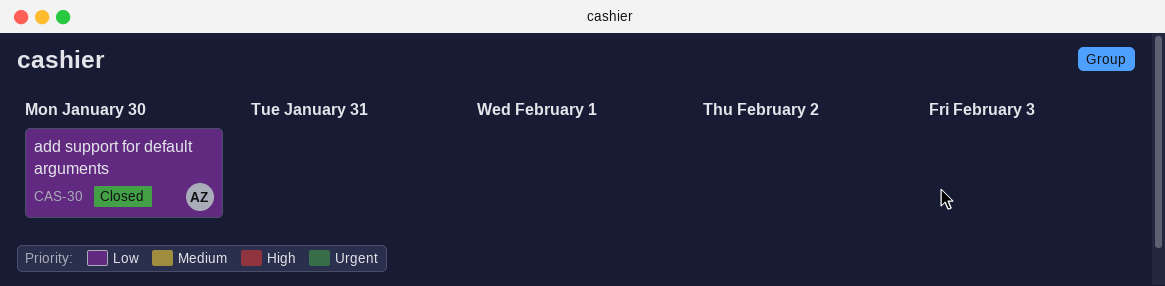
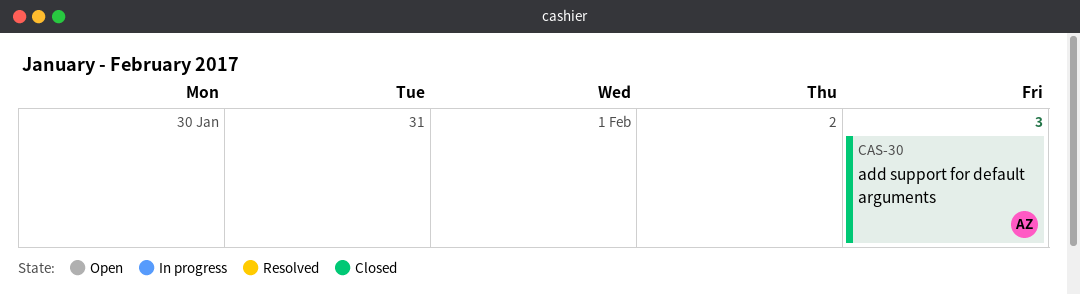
CAS-30, due: Jan 30 -> Feb 3

